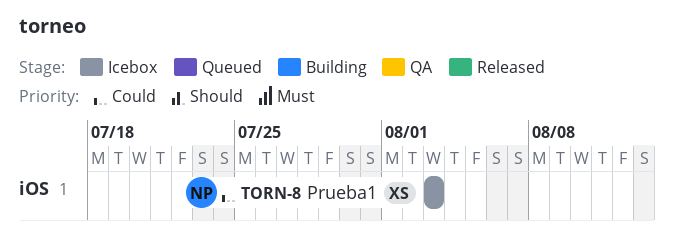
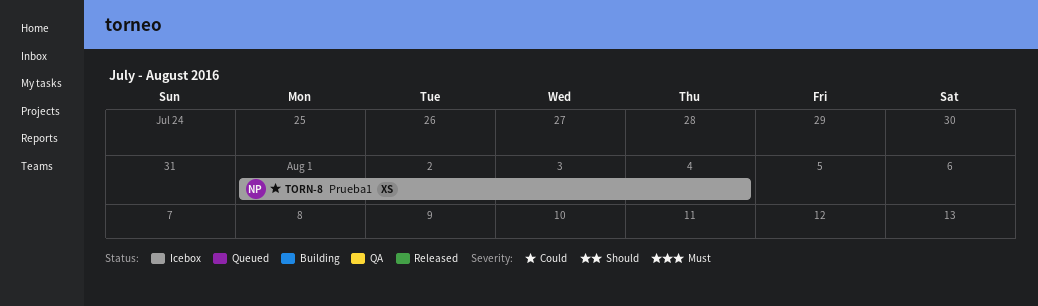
TORN-8, start: Aug 3 -> Aug 1
TORN-8, due: Aug 3 -> Aug 4

